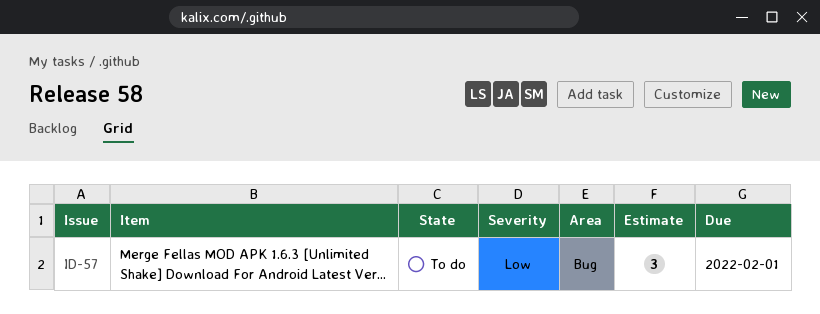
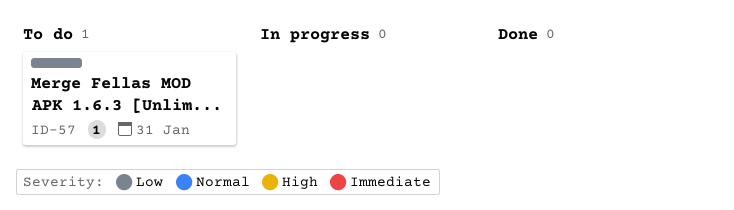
ID-57, estimate: 3 -> 1
ID-57, due: Feb 1 -> Jan 31

